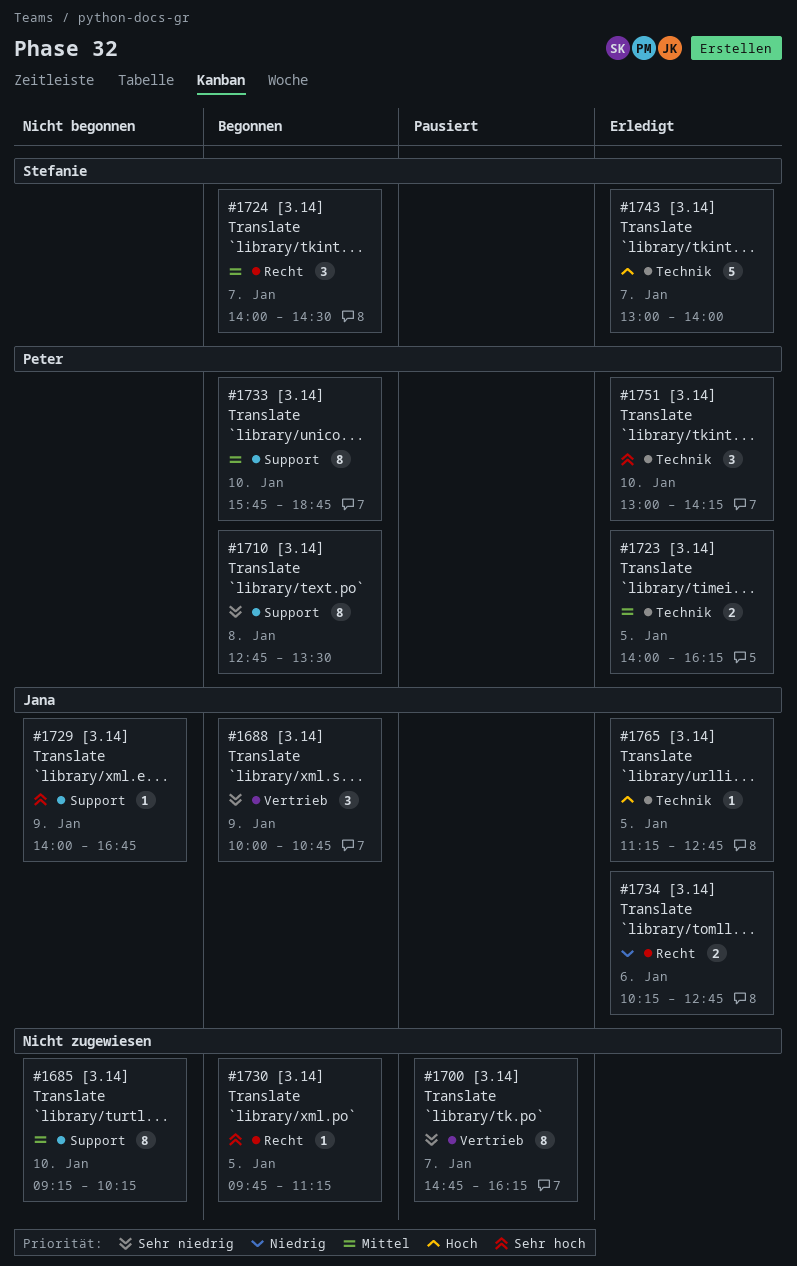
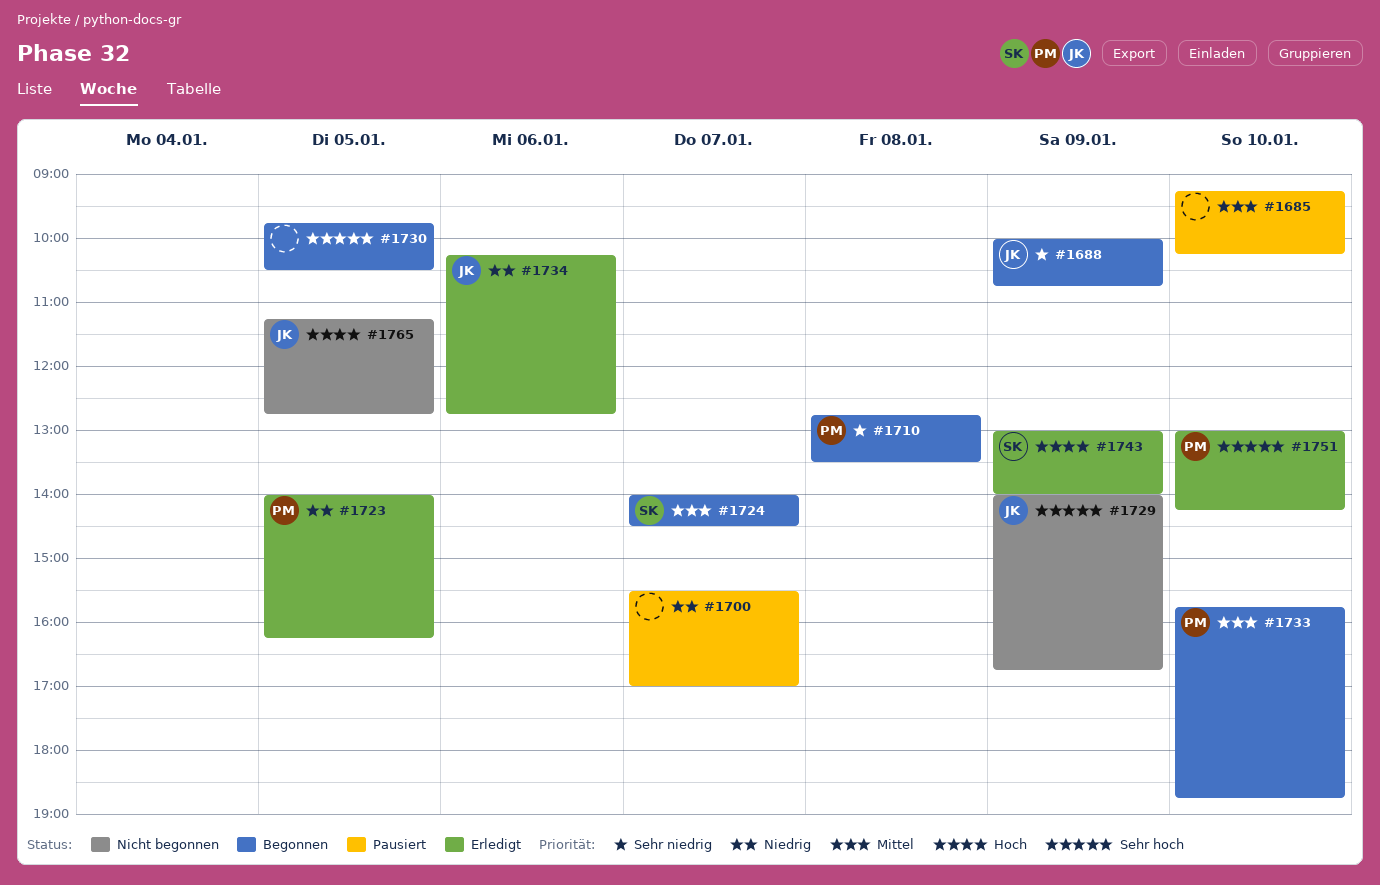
#1685, status: Nicht begonnen -> Pausiert
#1700, priority: Sehr niedrig -> Niedrig
#1700, begins: 14:45 -> 15:30
#1700, ends: 16:15 -> 17:00
#1723, priority: Mittel -> Niedrig
#1730, ends: 11:15 -> 10:30
#1743, day: Jan 7 -> Jan 9
#1765, status: Erledigt -> Nicht begonnen

